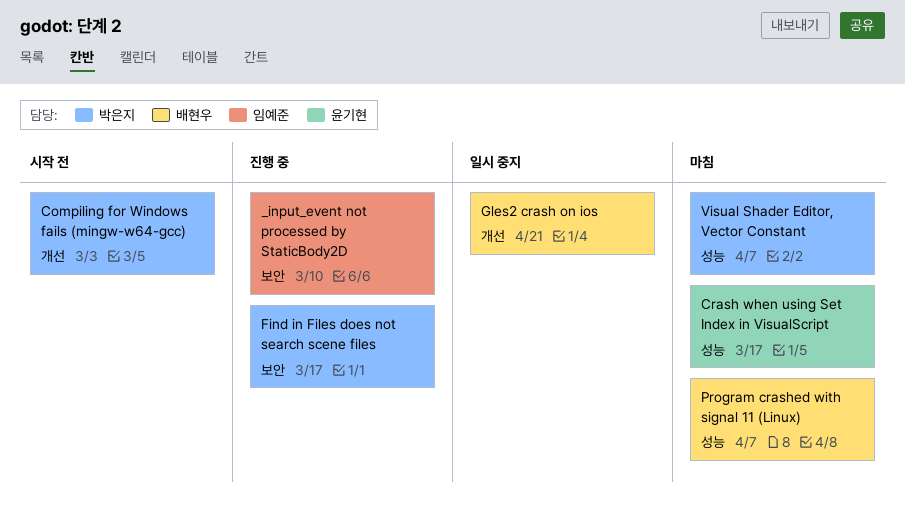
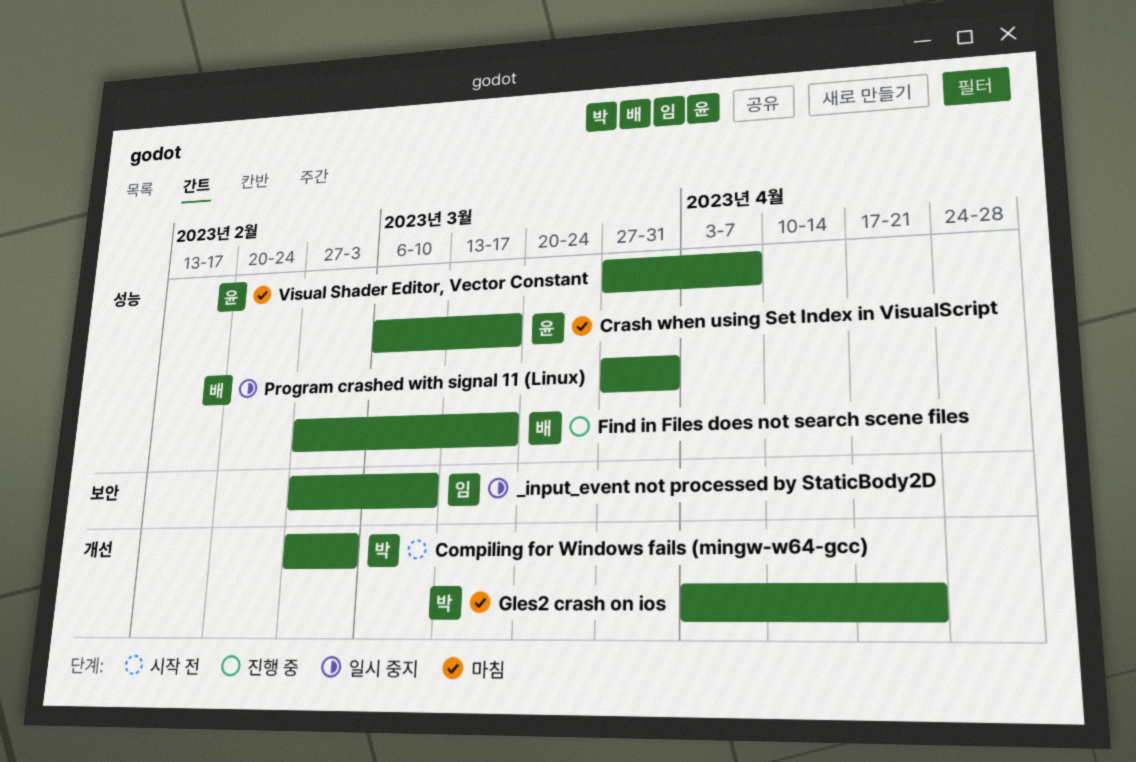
_input_event not processed by StaticBody2D, status: 진행 중 -> 일시 중지
Find in Files does not search scene files, owner: 박은지 -> 배현우
Find in Files does not search scene files, label: 보안 -> 성능
Gles2 crash on ios, status: 일시 중지 -> 마침
Gles2 crash on ios, owner: 배현우 -> 박은지
Program crashed with signal 11 (Linux), status: 마침 -> 일시 중지
Program crashed with signal 11 (Linux), due: Apr 7 -> Mar 31
Visual Shader Editor, Vector Constant, owner: 박은지 -> 윤기현

